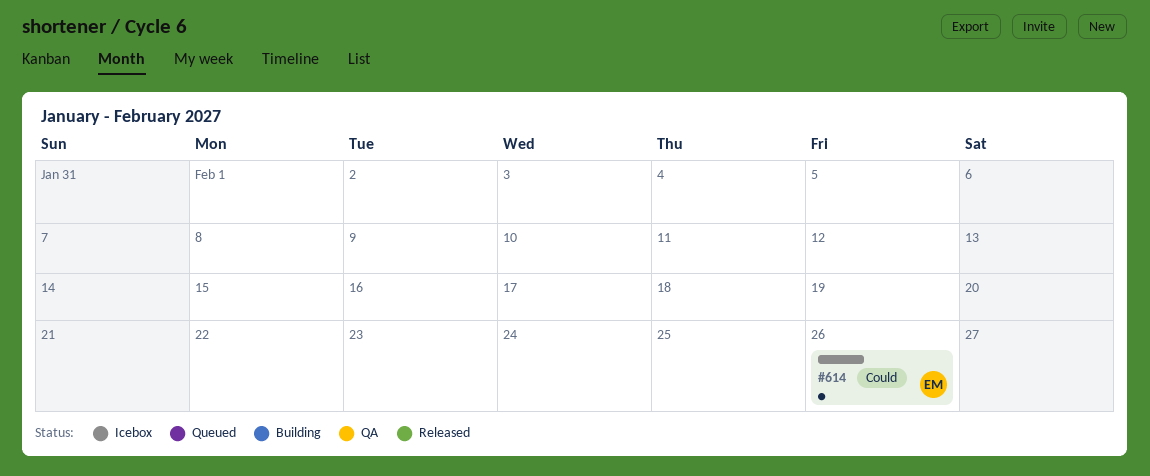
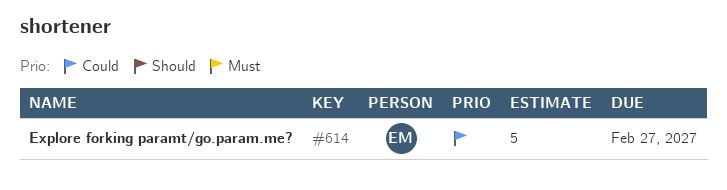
#614, estimate: 1 -> 5
#614, due: Feb 26 -> Feb 27

